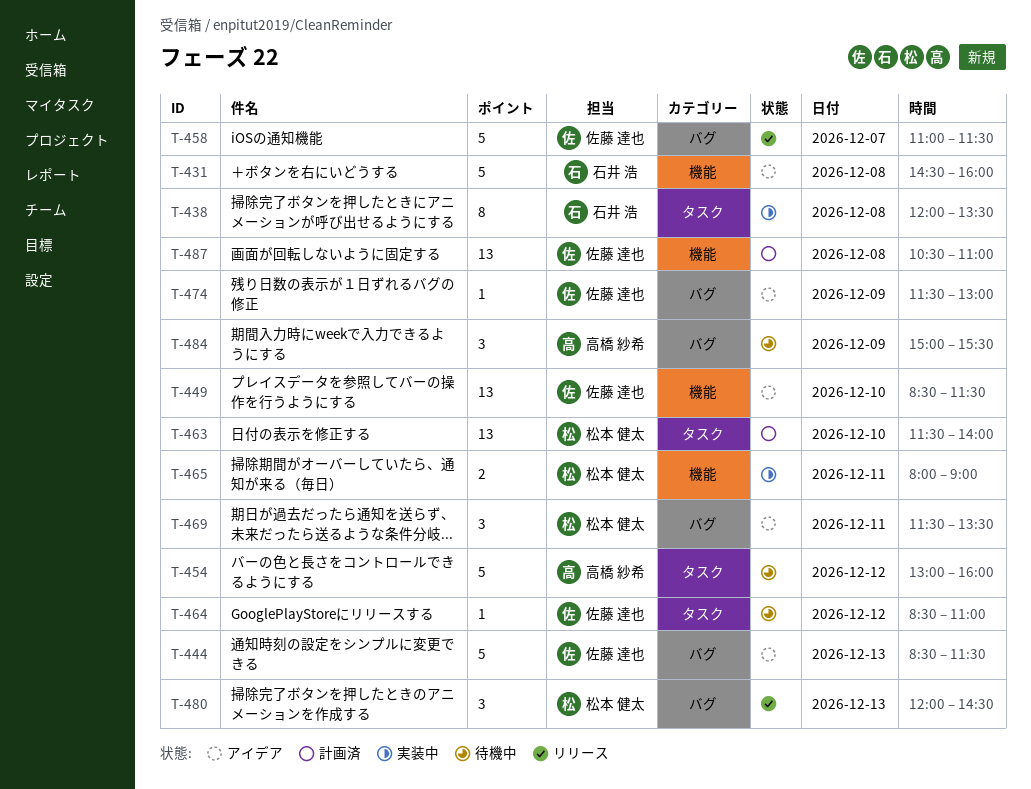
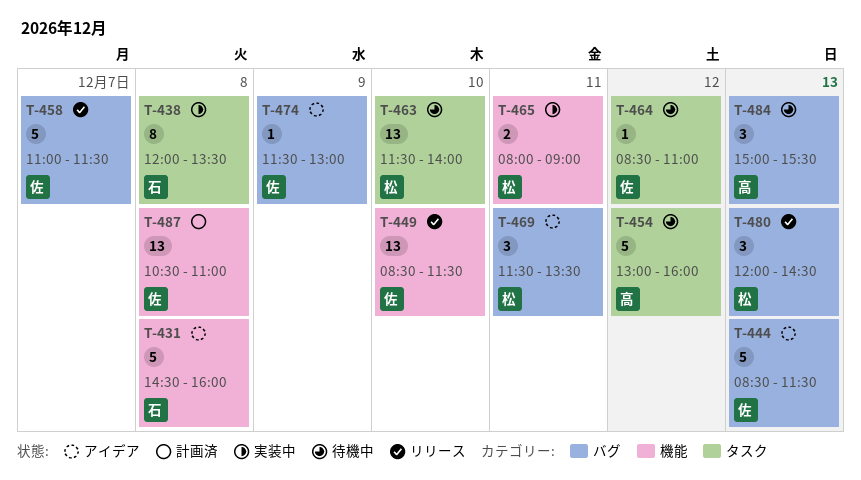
T-449, status: アイデア -> リリース
T-463, status: 計画済 -> 待機中
T-484, day: Dec 9 -> Dec 13

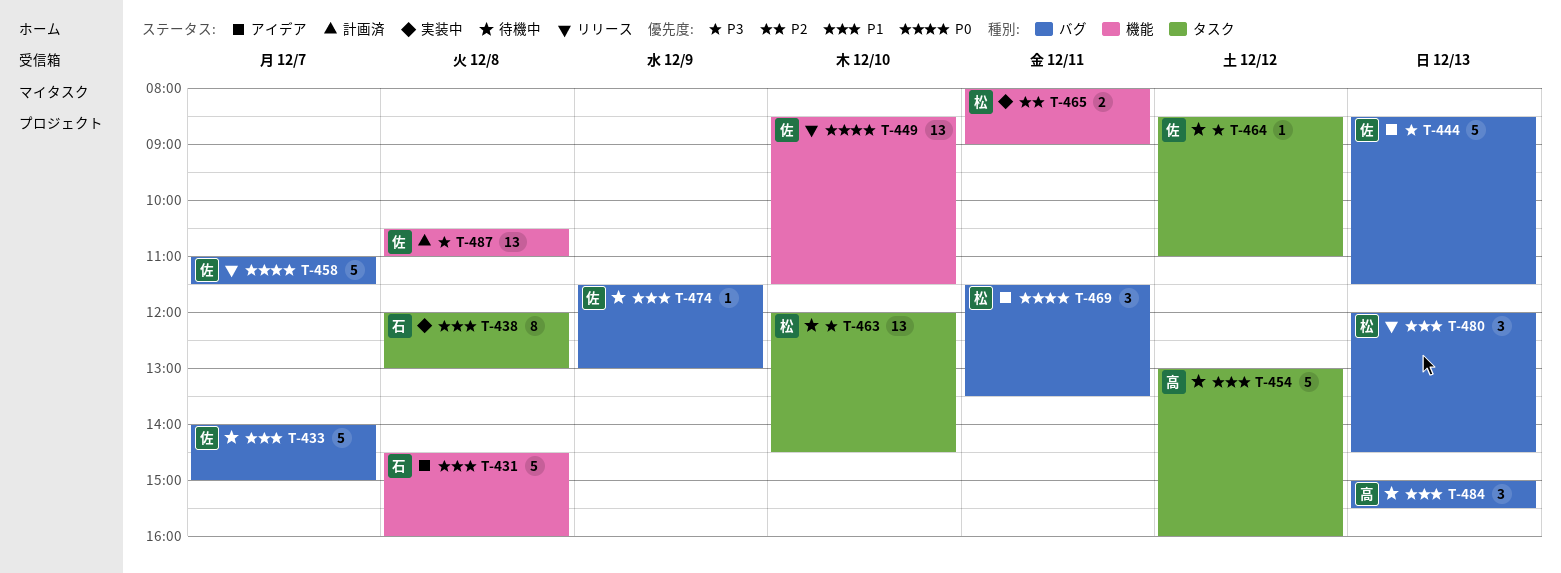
T-433: none -> present
T-438, ends: 13:30 -> 13:00
T-463, begins: 11:30 -> 12:00
T-463, ends: 14:00 -> 14:30
T-474, status: アイデア -> 待機中

